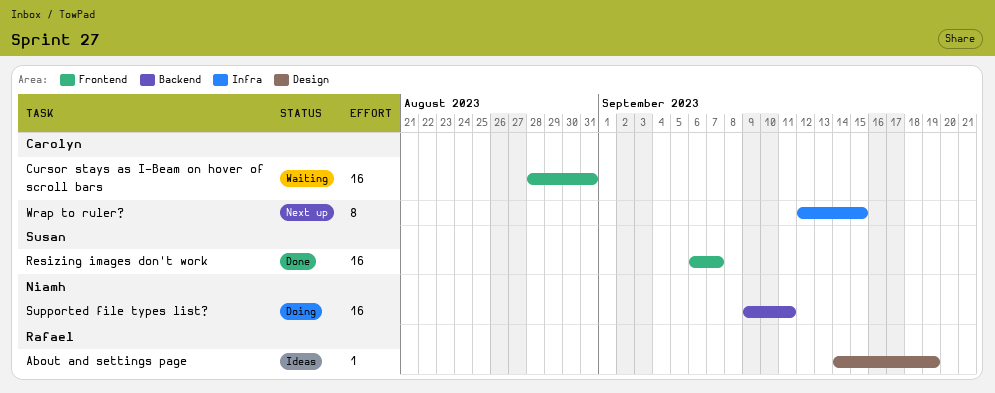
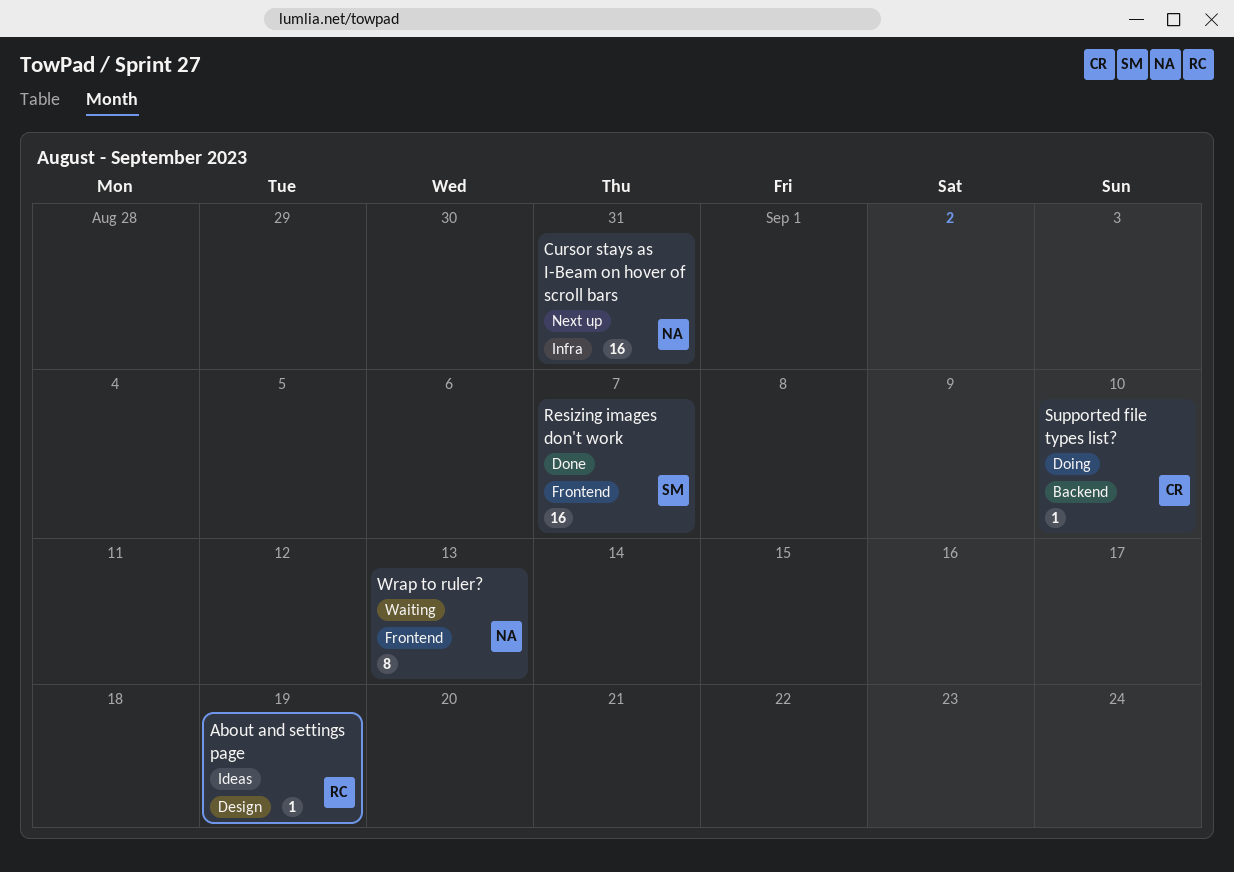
Cursor stays as I-Beam on hover of scroll bars, status: Waiting -> Next up
Cursor stays as I-Beam on hover of scroll bars, owner: Carolyn -> Niamh
Cursor stays as I-Beam on hover of scroll bars, label: Frontend -> Infra
Supported file types list?, owner: Niamh -> Carolyn
Supported file types list?, estimate: 16 -> 1
Supported file types list?, due: Sep 11 -> Sep 10
Wrap to ruler?, status: Next up -> Waiting
Wrap to ruler?, owner: Carolyn -> Niamh
Wrap to ruler?, label: Infra -> Frontend
Wrap to ruler?, due: Sep 15 -> Sep 13

